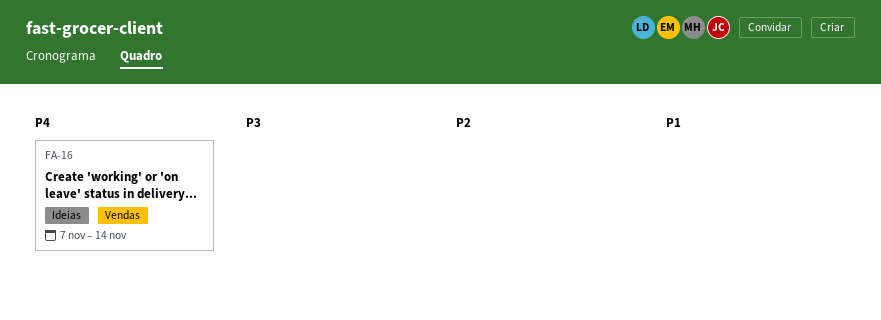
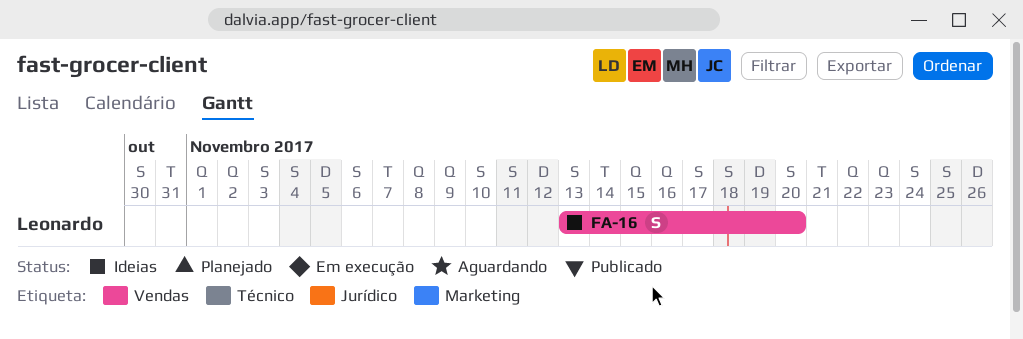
FA-16, start: Nov 7 -> Nov 13
FA-16, due: Nov 14 -> Nov 20

